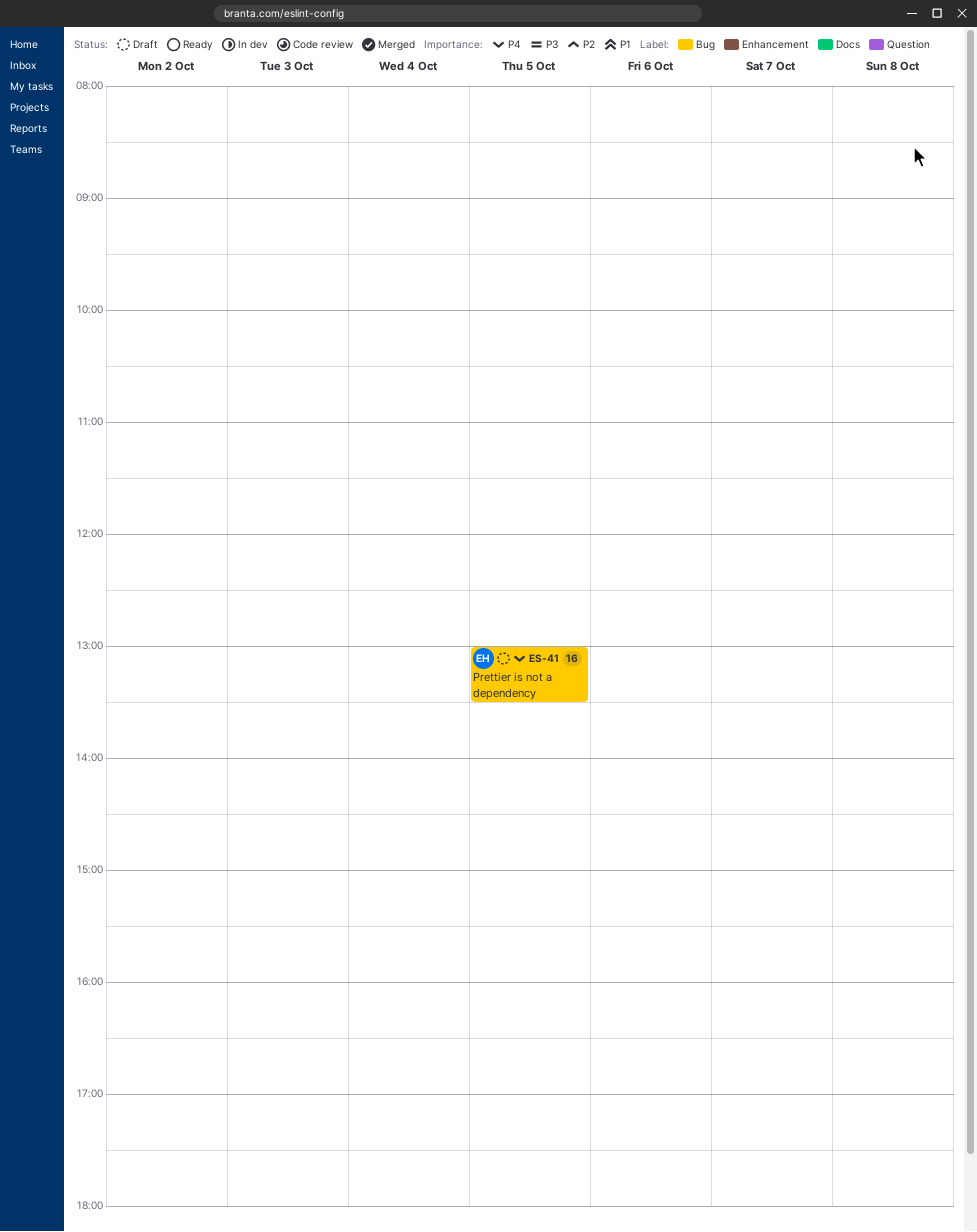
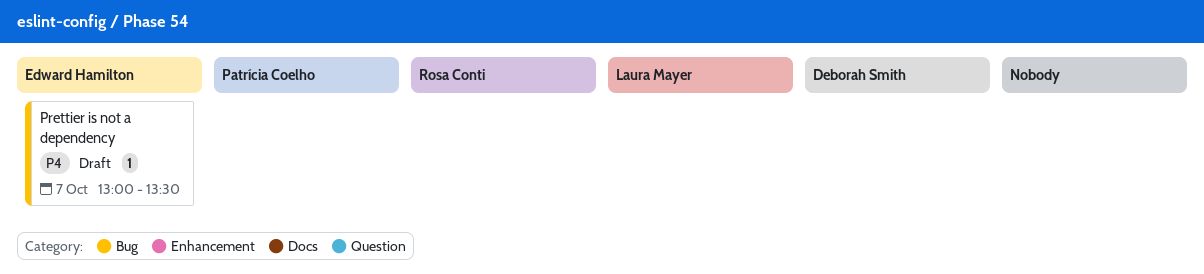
Prettier is not a dependency, estimate: 16 -> 1
Prettier is not a dependency, day: Oct 5 -> Oct 7

